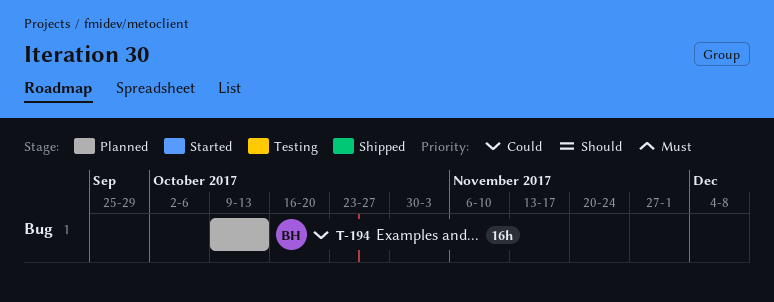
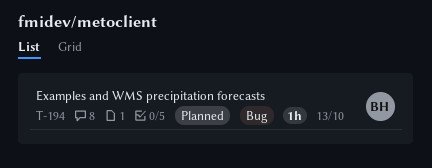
T-194, estimate: 16h -> 1h

